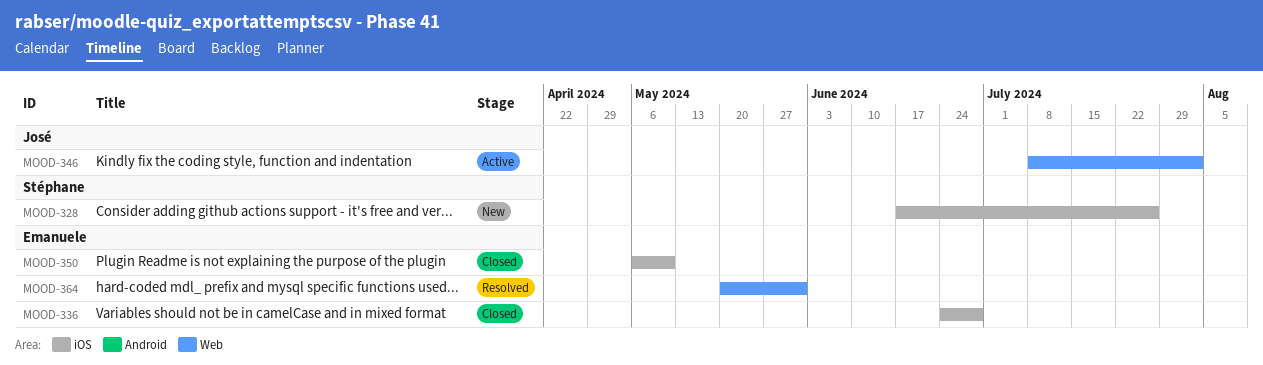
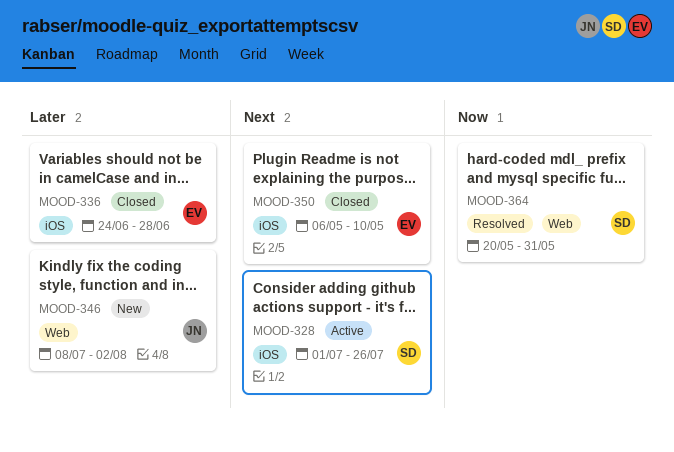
MOOD-328, status: New -> Active
MOOD-328, start: Jun 17 -> Jul 1
MOOD-346, status: Active -> New
MOOD-364, owner: Emanuele -> Stéphane

